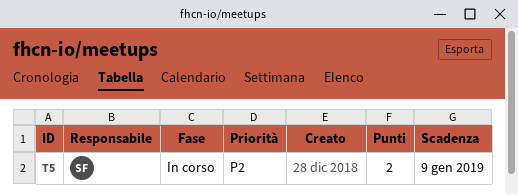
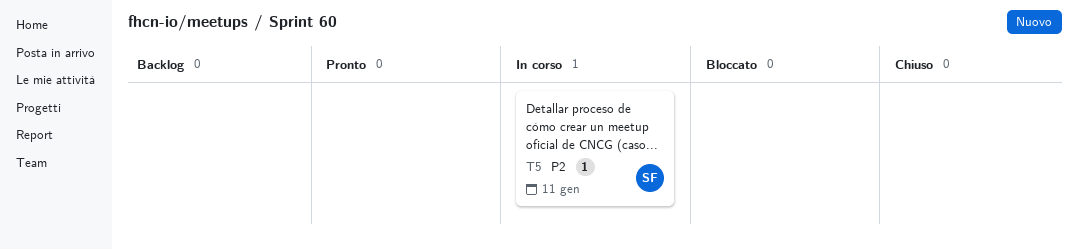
T5, estimate: 2 -> 1
T5, due: Jan 9 -> Jan 11

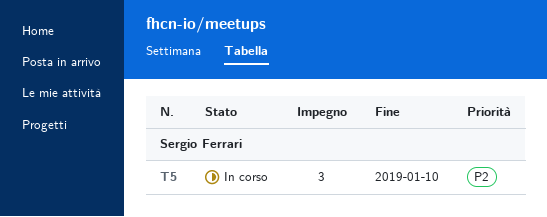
T5, estimate: 1 -> 3
T5, due: Jan 11 -> Jan 10

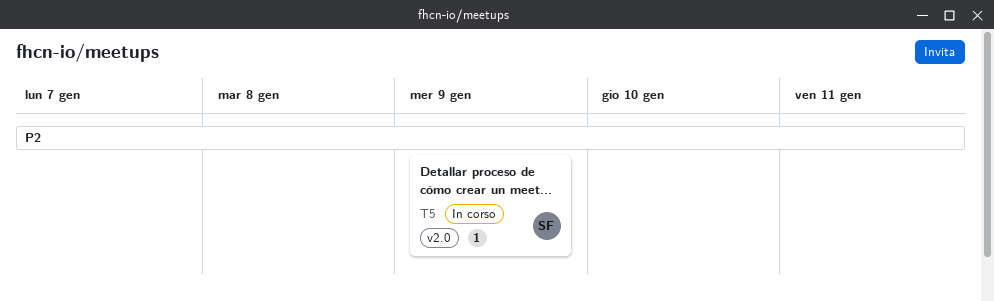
T5, estimate: 3 -> 1
T5, due: Jan 10 -> Jan 9

